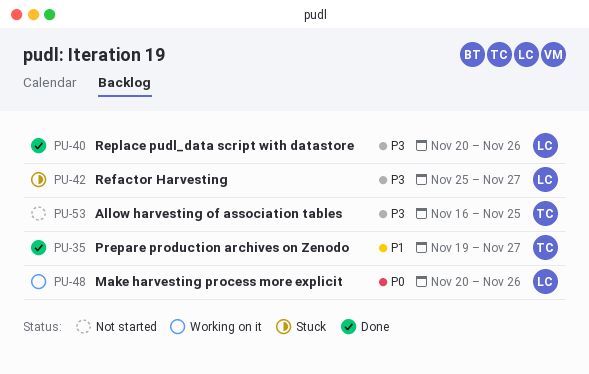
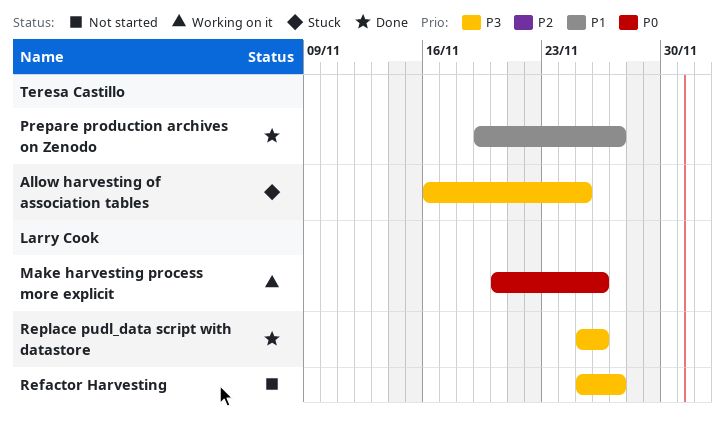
Allow harvesting of association tables, status: Not started -> Stuck
Refactor Harvesting, status: Stuck -> Not started
Replace pudl_data script with datastore, start: Nov 20 -> Nov 25

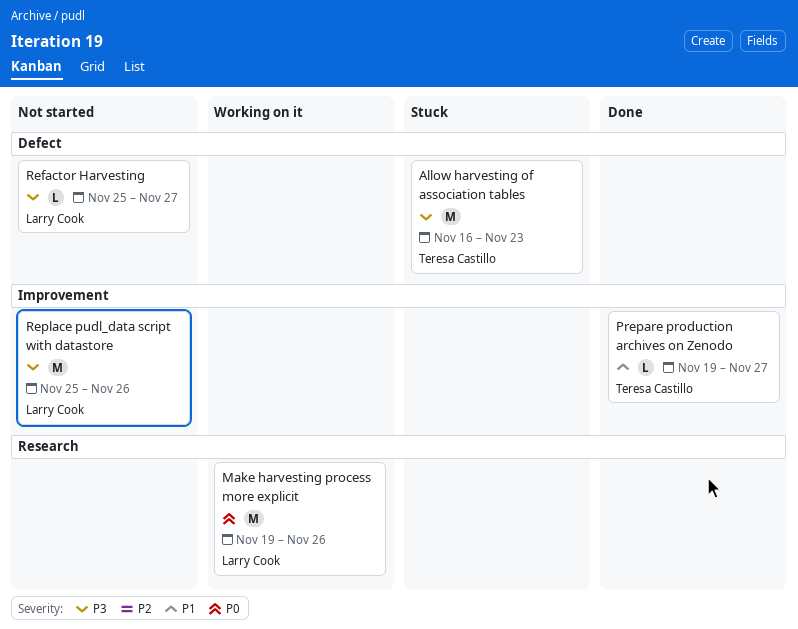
Allow harvesting of association tables, due: Nov 25 -> Nov 23
Make harvesting process more explicit, start: Nov 20 -> Nov 19
Replace pudl_data script with datastore, status: Done -> Not started

